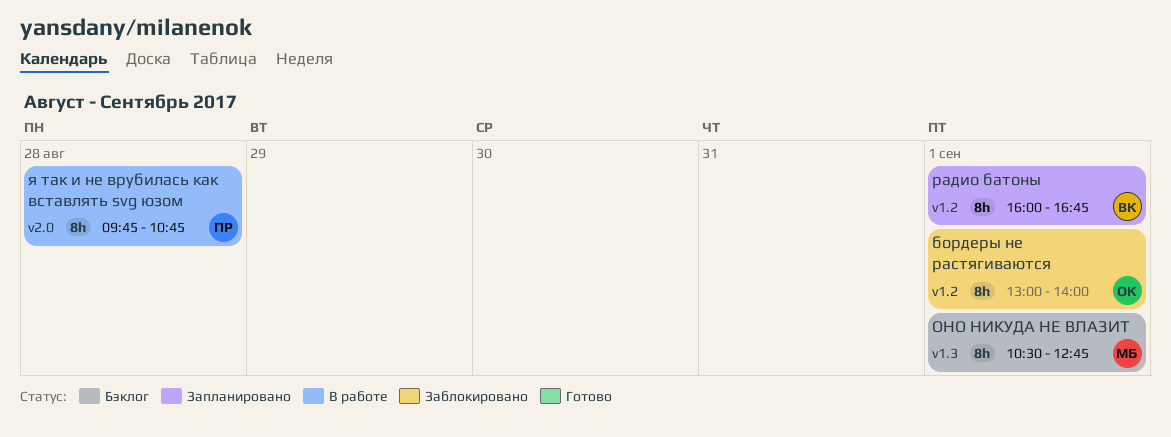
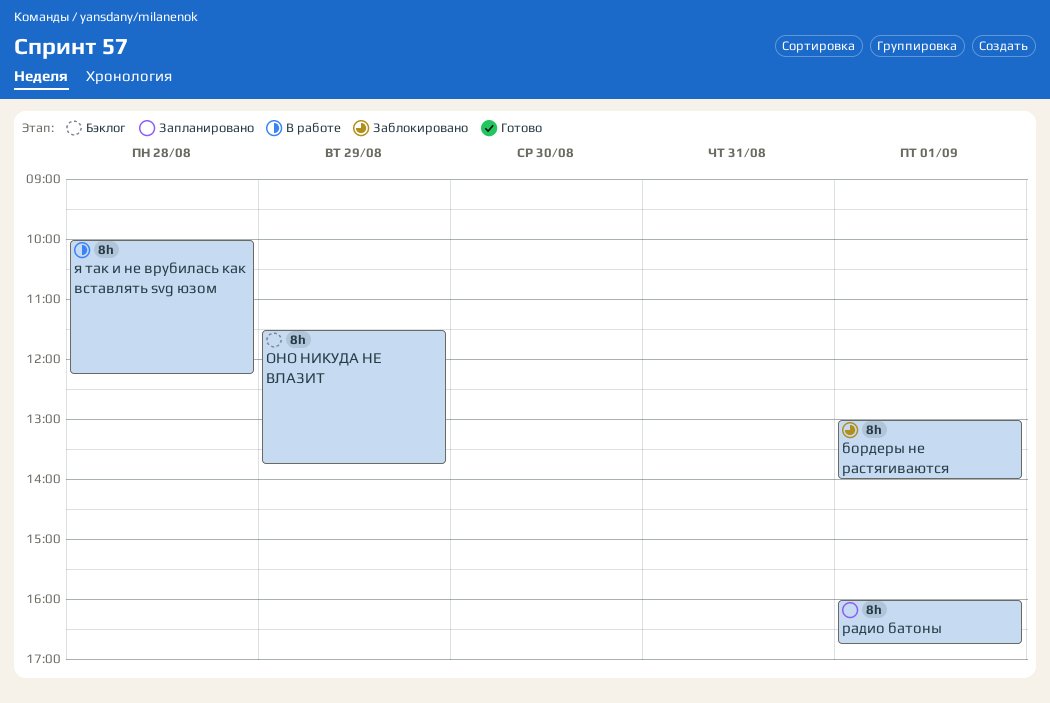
ОНО НИКУДА НЕ ВЛАЗИТ, day: Sep 1 -> Aug 29
ОНО НИКУДА НЕ ВЛАЗИТ, begins: 10:30 -> 11:30
ОНО НИКУДА НЕ ВЛАЗИТ, ends: 12:45 -> 13:45
я так и не врубилась как вставлять svg юзом, begins: 09:45 -> 10:00
я так и не врубилась как вставлять svg юзом, ends: 10:45 -> 12:15

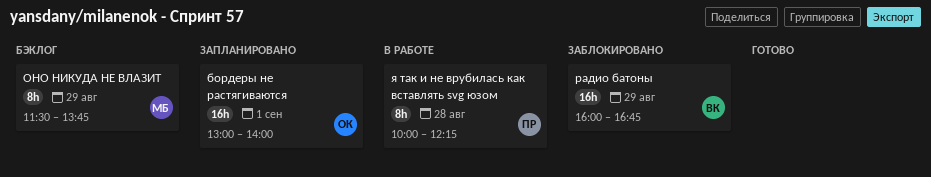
бордеры не растягиваются, status: Заблокировано -> Запланировано
бордеры не растягиваются, estimate: 8h -> 16h
радио батоны, status: Запланировано -> Заблокировано
радио батоны, estimate: 8h -> 16h
радио батоны, day: Sep 1 -> Aug 29

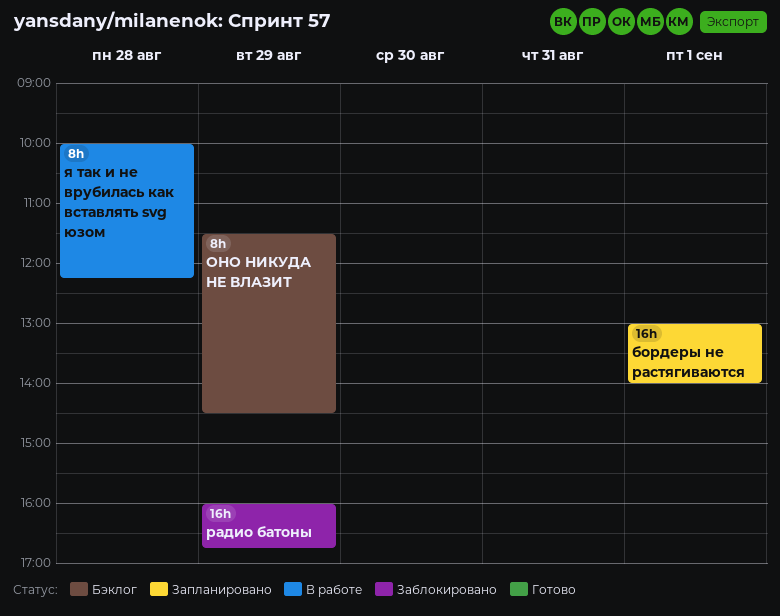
ОНО НИКУДА НЕ ВЛАЗИТ, ends: 13:45 -> 14:30

